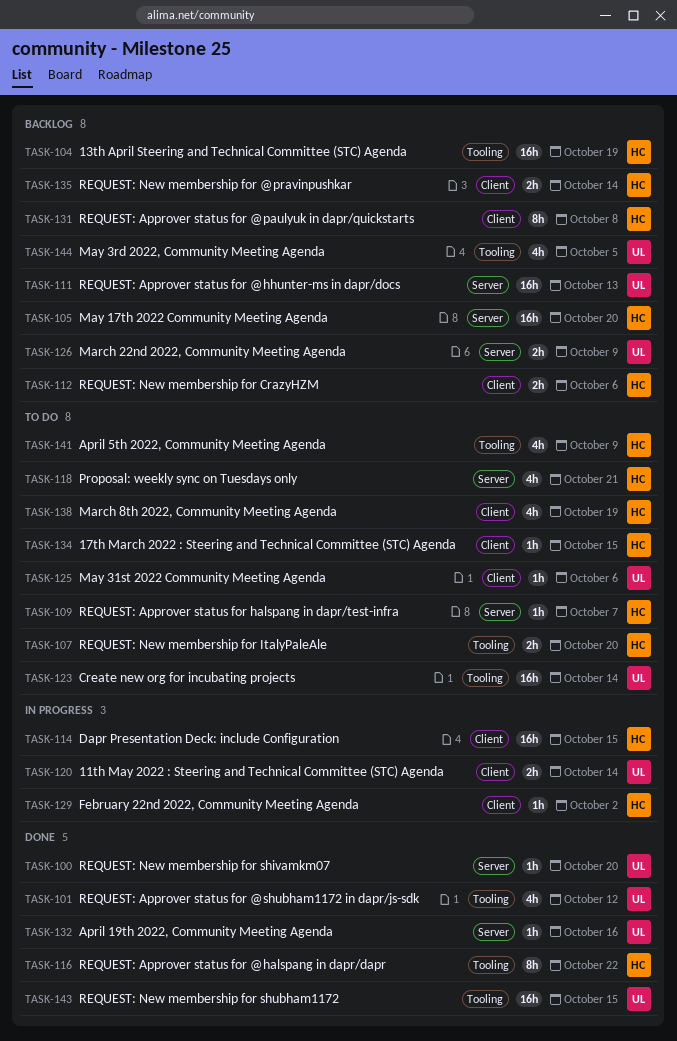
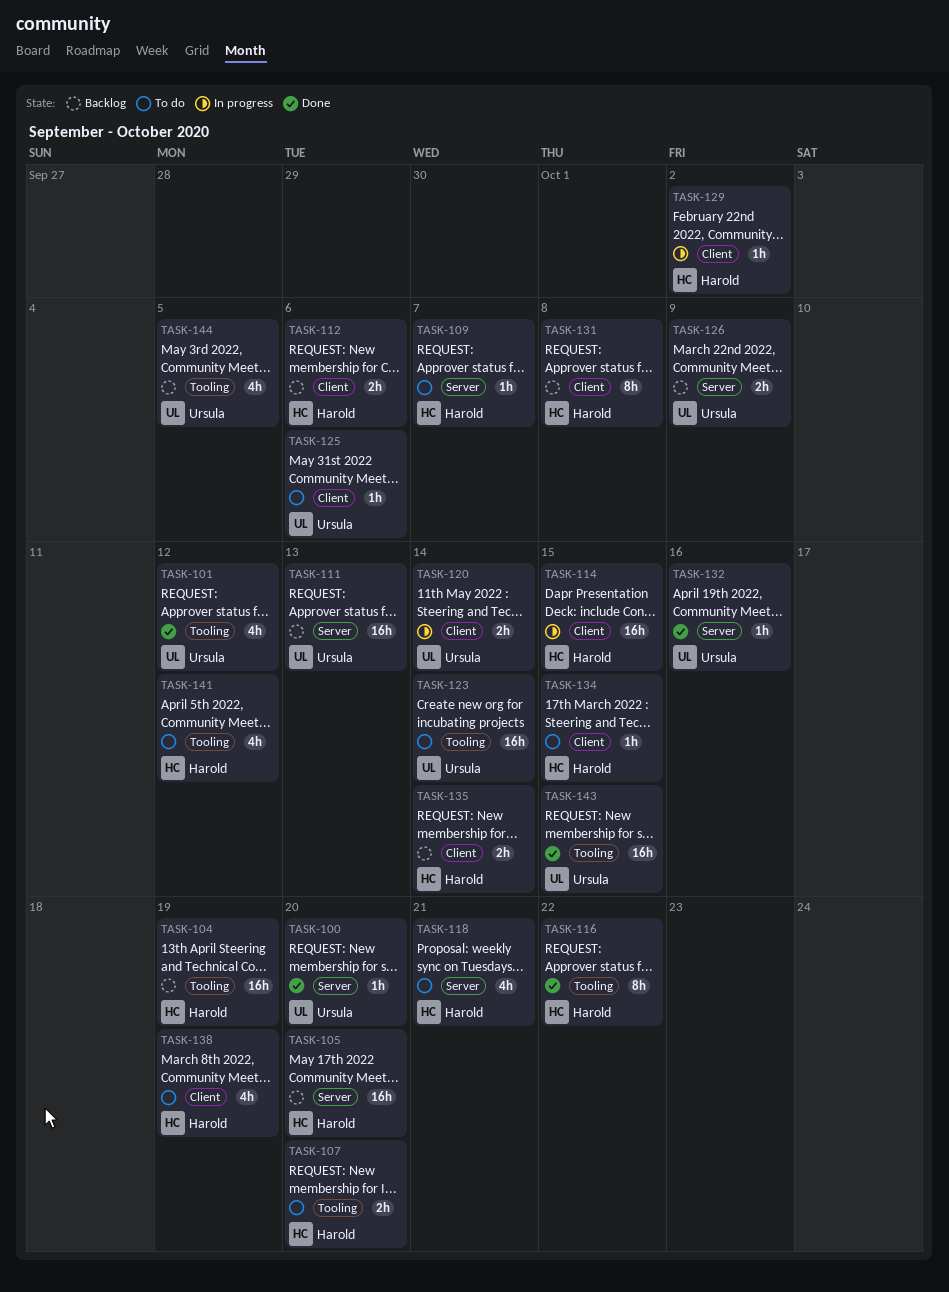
TASK-141, due: Oct 9 -> Oct 12

